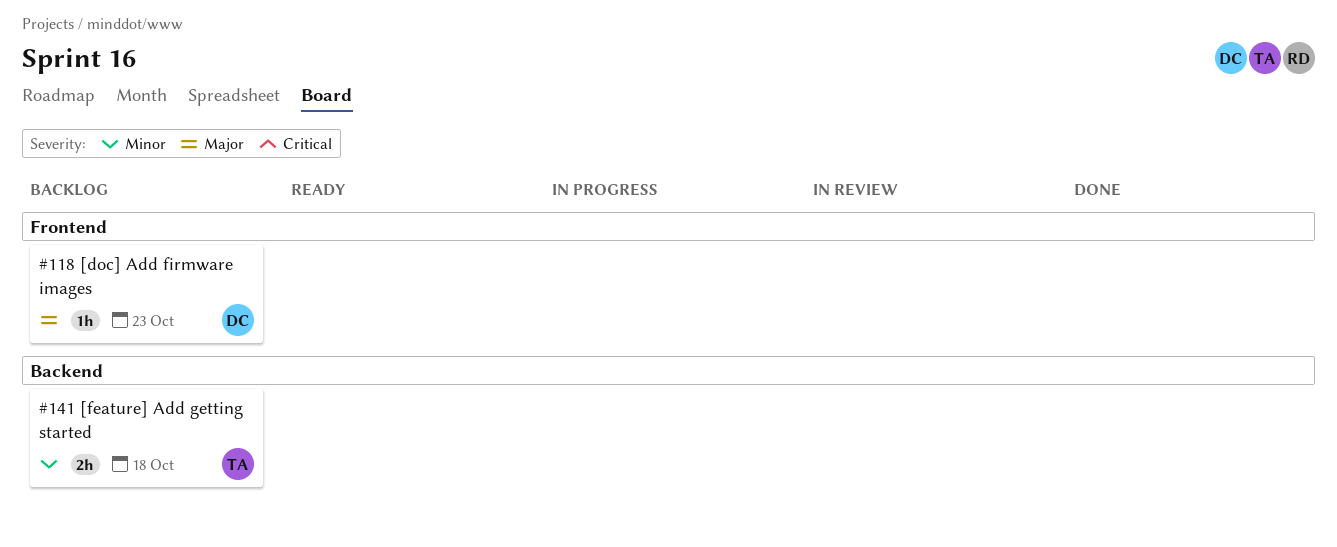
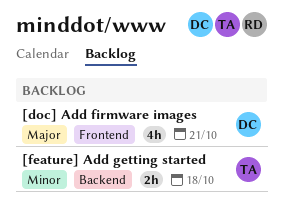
[doc] Add firmware images, estimate: 1h -> 4h
[doc] Add firmware images, due: Oct 23 -> Oct 21

